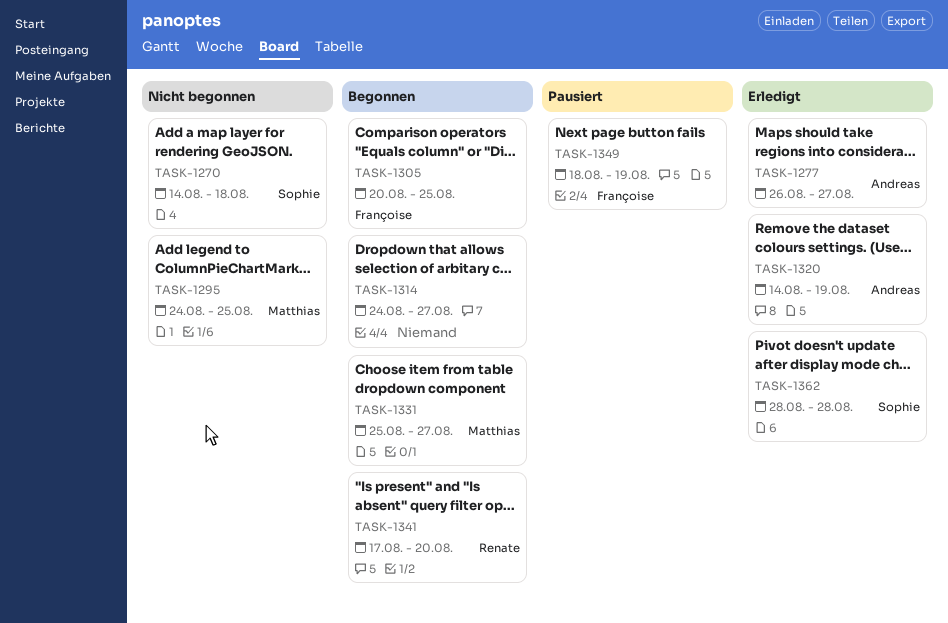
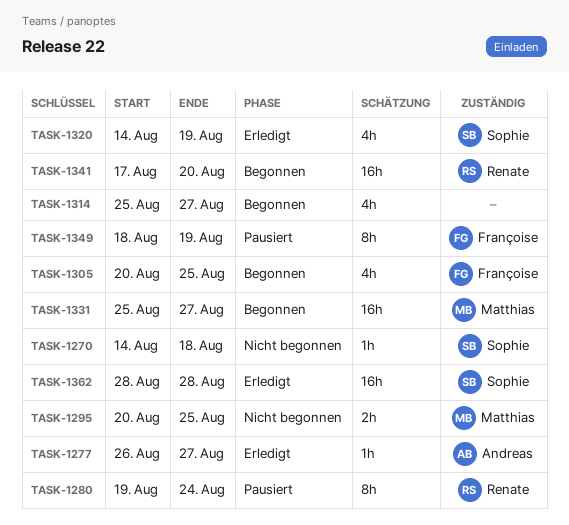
TASK-1280: none -> present
TASK-1295, start: Aug 24 -> Aug 20
TASK-1314, start: Aug 24 -> Aug 25
TASK-1320, owner: Andreas -> Sophie

